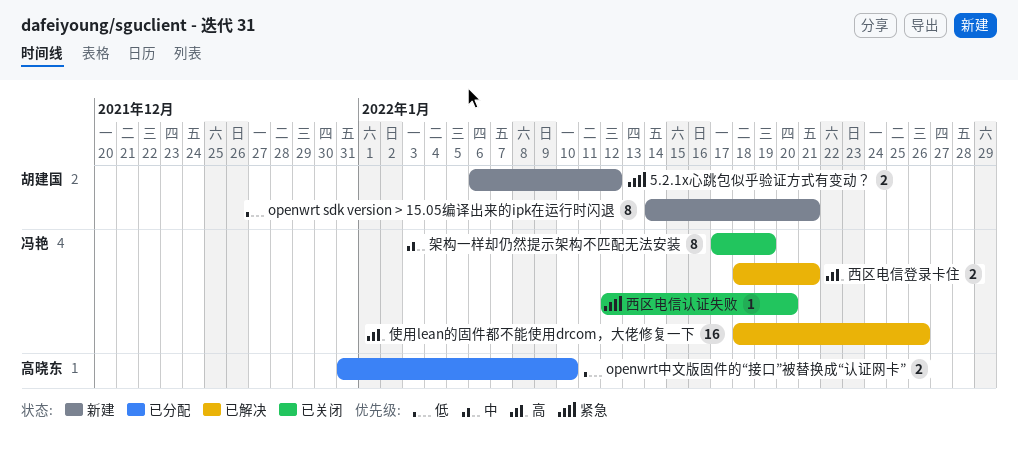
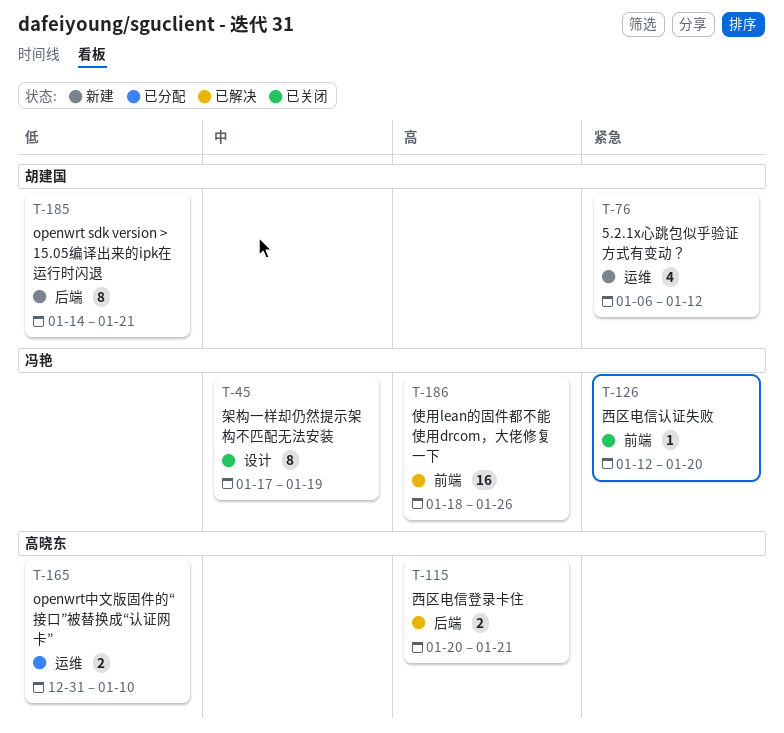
5.2.1x心跳包似乎验证方式有变动？, estimate: 2 -> 4
西区电信登录卡住, owner: 冯艳 -> 高晓东
西区电信登录卡住, start: Jan 18 -> Jan 20

